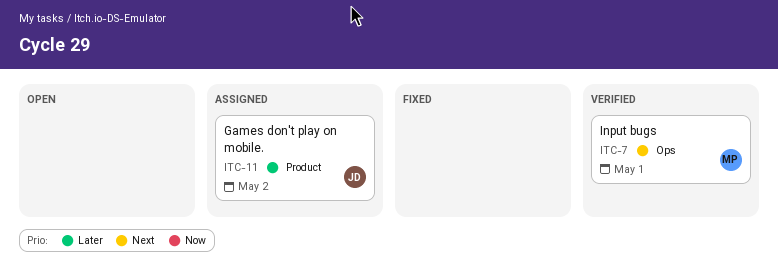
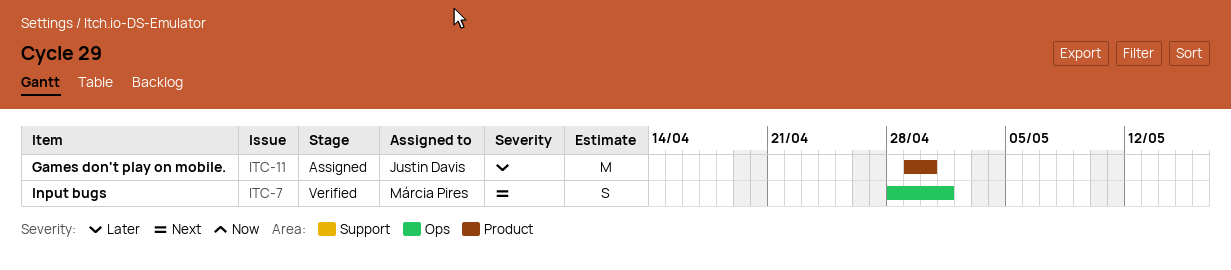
ITC-11, due: May 2 -> Apr 30

